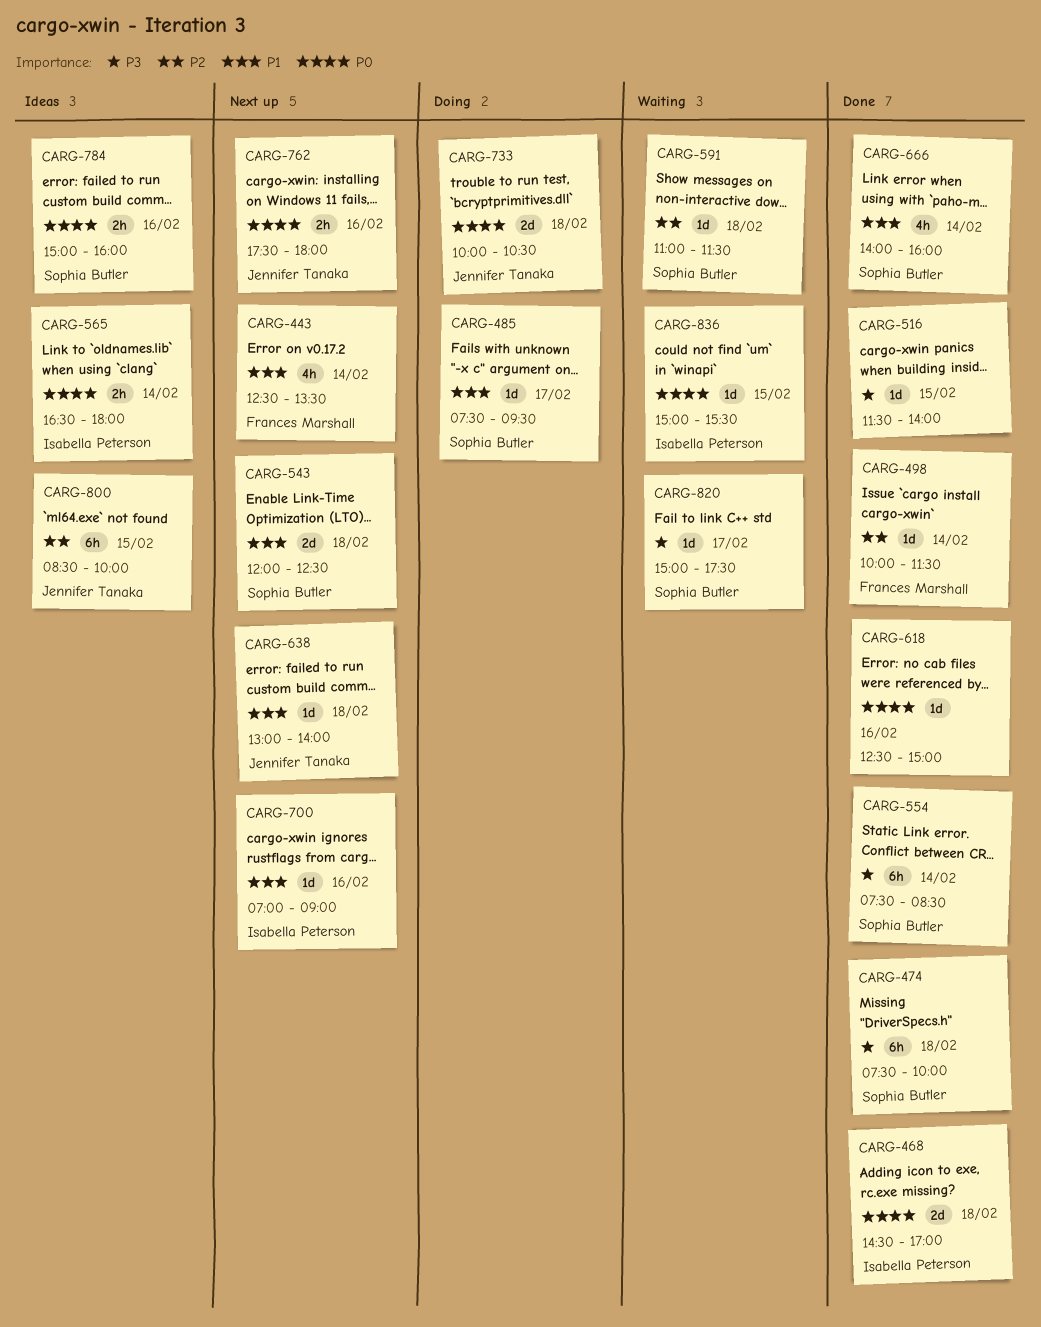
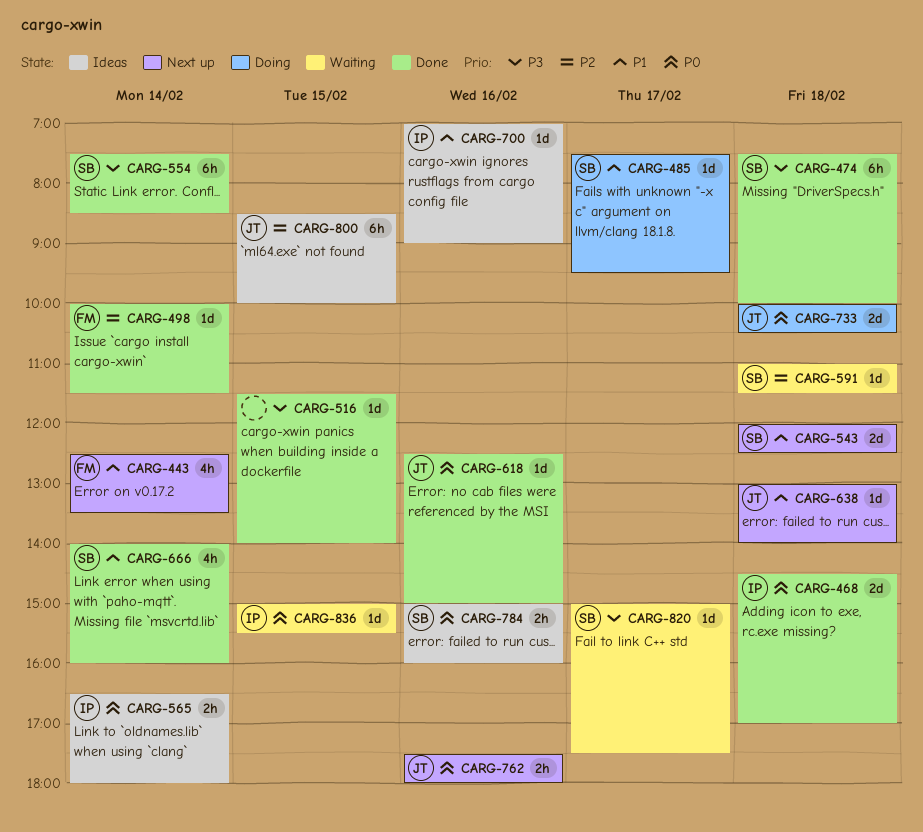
CARG-618, owner: none -> Jennifer Tanaka
CARG-700, status: Next up -> Ideas

